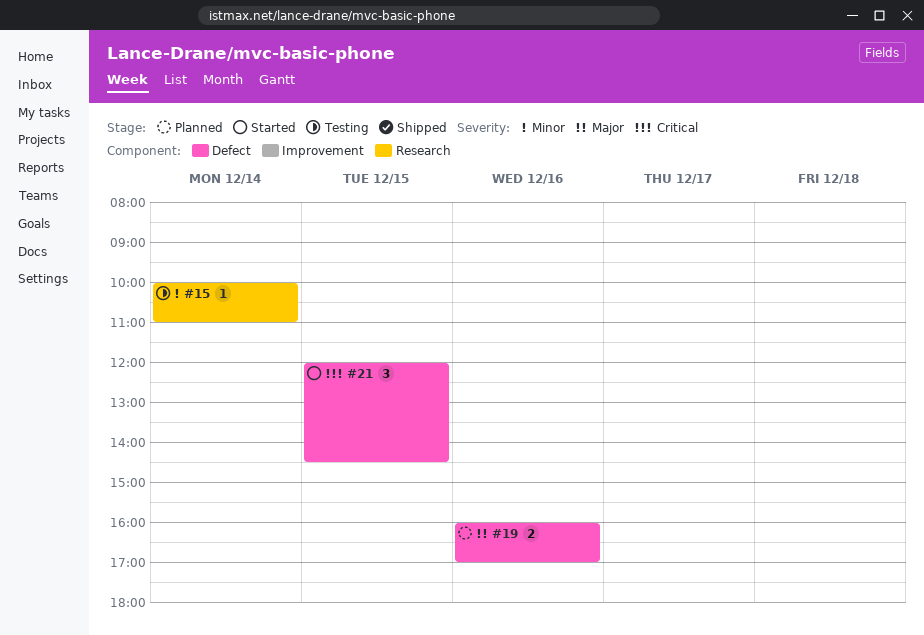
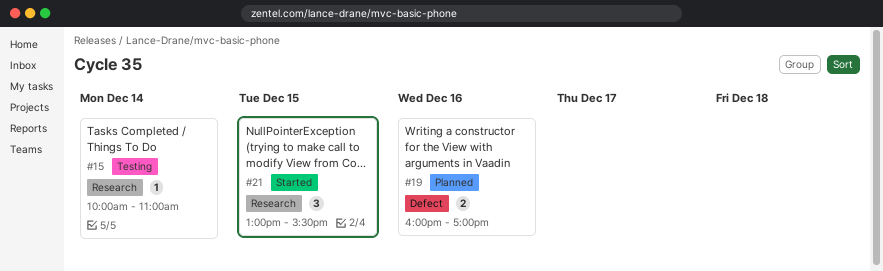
#21, label: Defect -> Research
#21, begins: 12:00 -> 13:00
#21, ends: 14:30 -> 15:30

